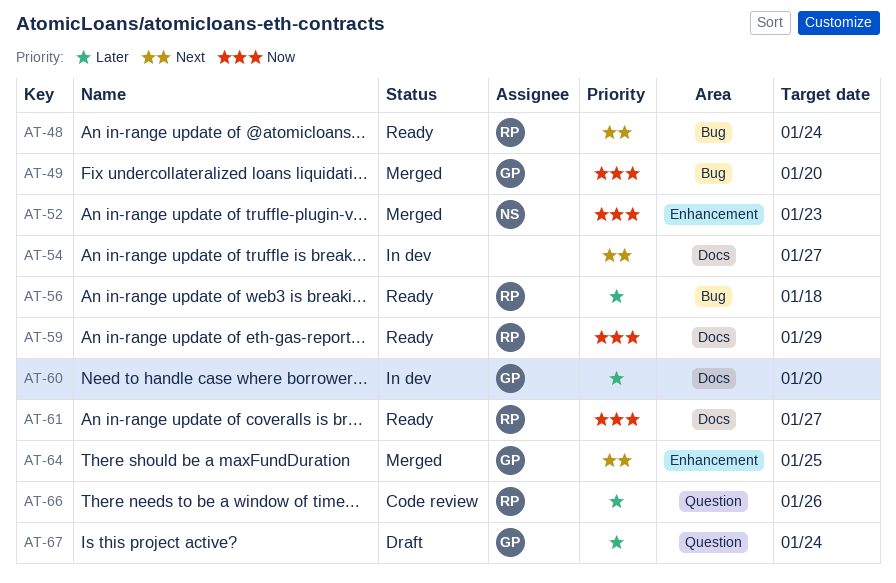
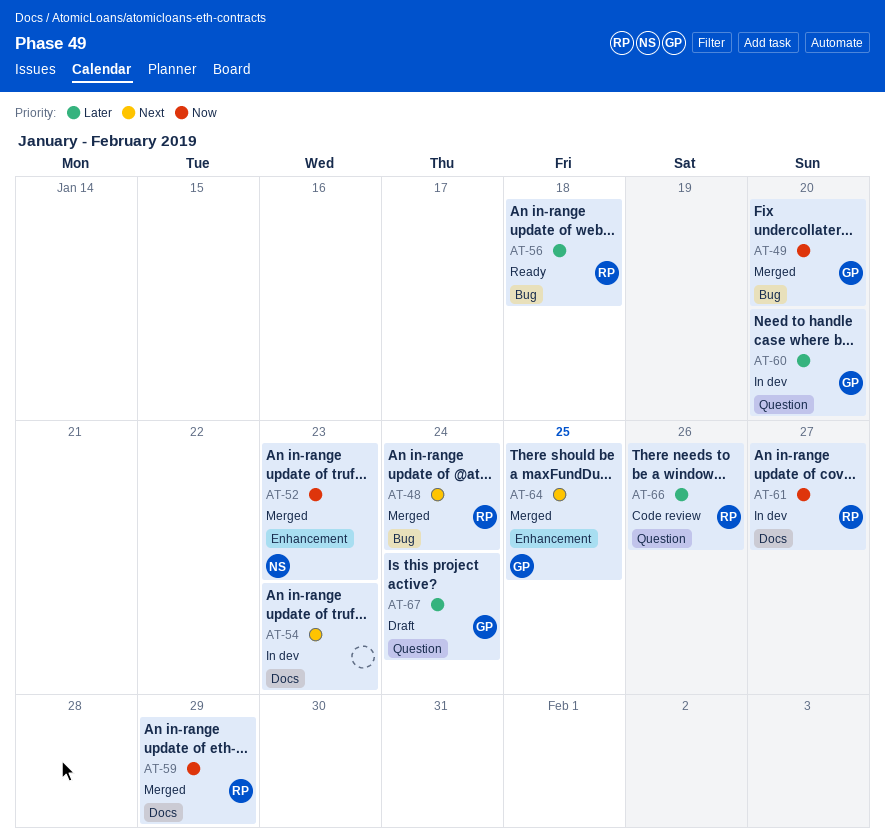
AT-48, status: Ready -> Merged
AT-54, due: Jan 27 -> Jan 23
AT-59, status: Ready -> Merged
AT-60, label: Docs -> Question
AT-61, status: Ready -> In dev

